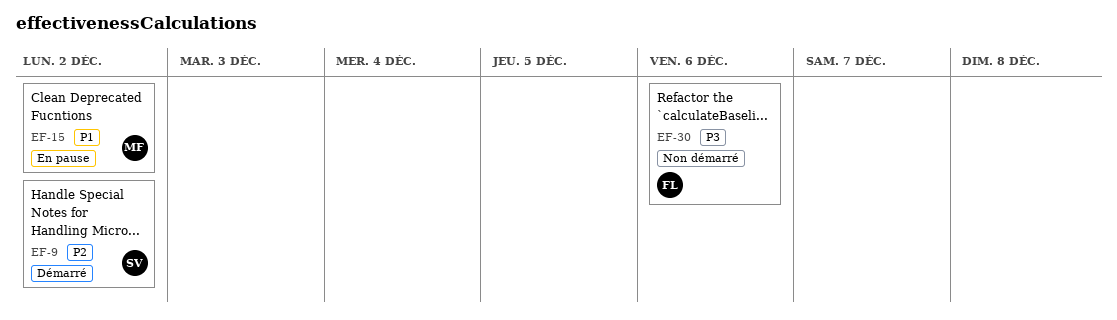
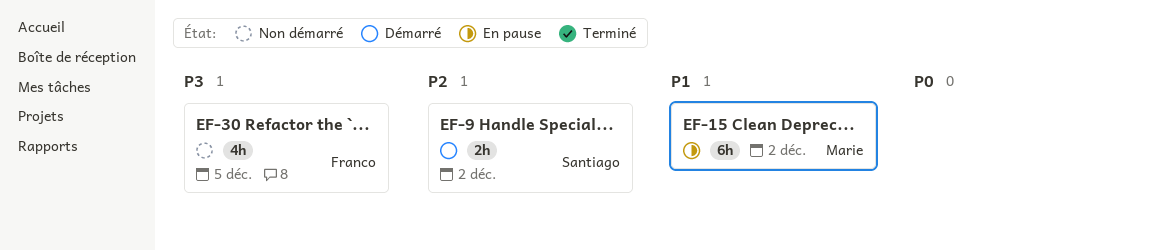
EF-30, due: Dec 6 -> Dec 5

